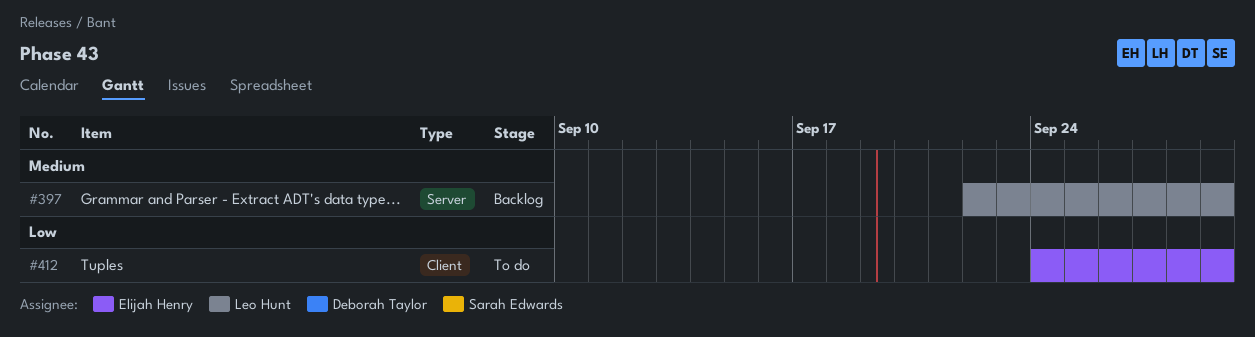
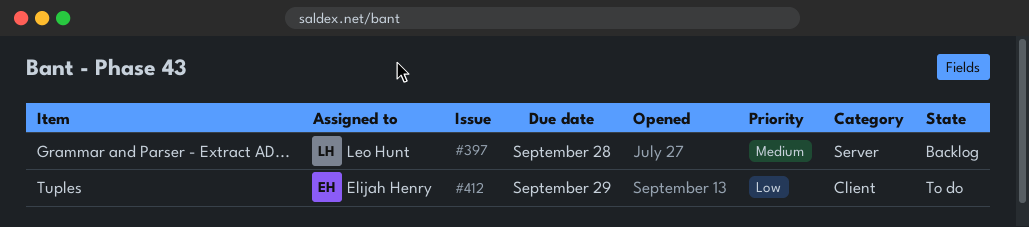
#397, due: Sep 29 -> Sep 28

